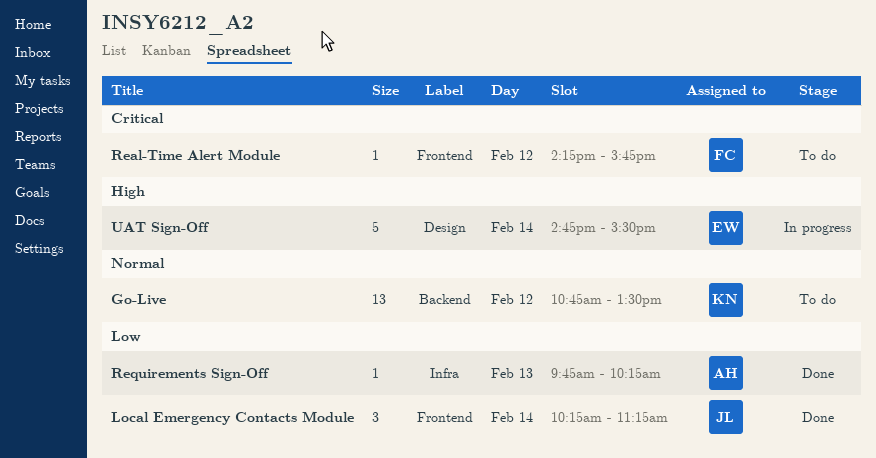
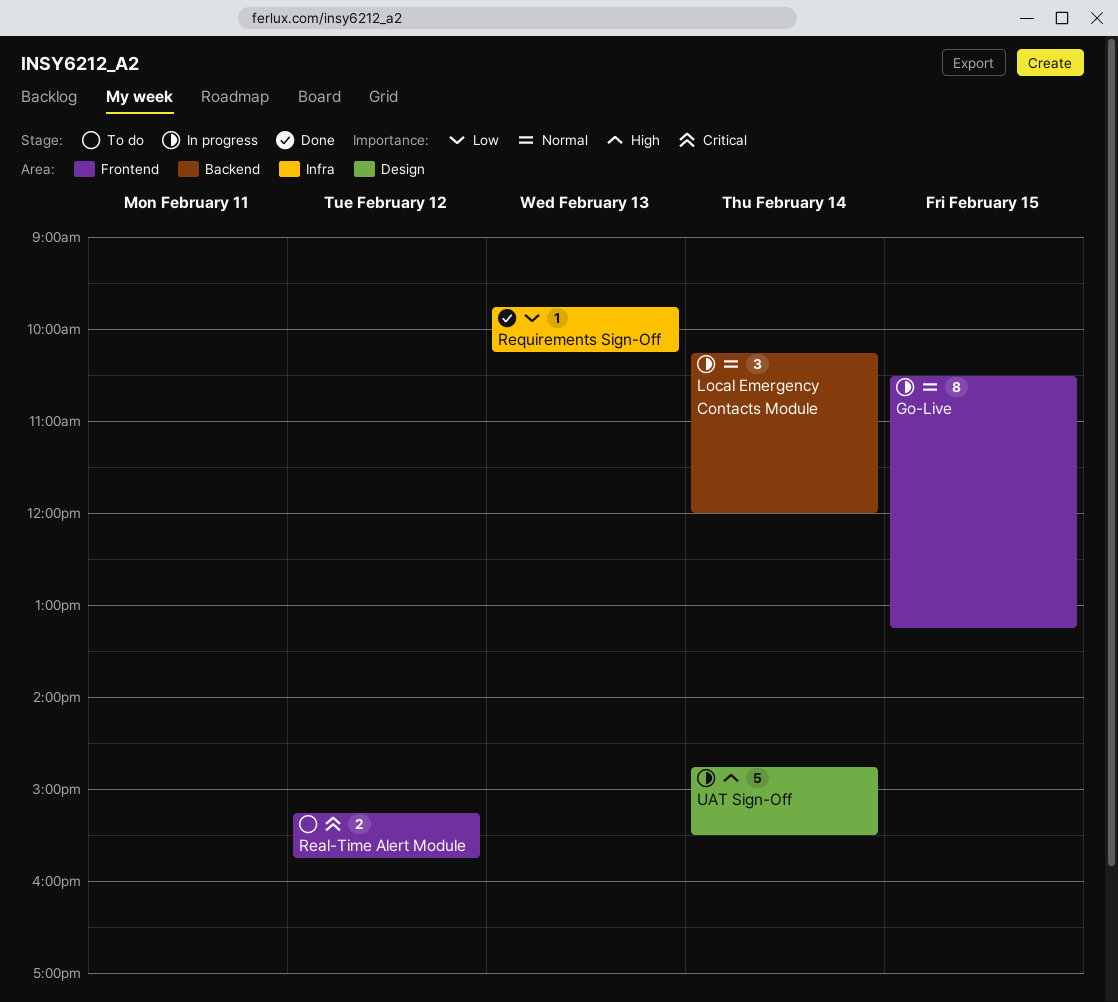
Go-Live, status: To do -> In progress
Go-Live, label: Backend -> Frontend
Go-Live, estimate: 13 -> 8
Go-Live, day: Feb 12 -> Feb 15
Go-Live, begins: 10:45 -> 10:30
Go-Live, ends: 13:30 -> 13:15
Local Emergency Contacts Module, status: Done -> In progress
Local Emergency Contacts Module, priority: Low -> Normal
Local Emergency Contacts Module, label: Frontend -> Backend
Local Emergency Contacts Module, ends: 11:15 -> 12:00
Real-Time Alert Module, estimate: 1 -> 2
Real-Time Alert Module, begins: 14:15 -> 15:15

